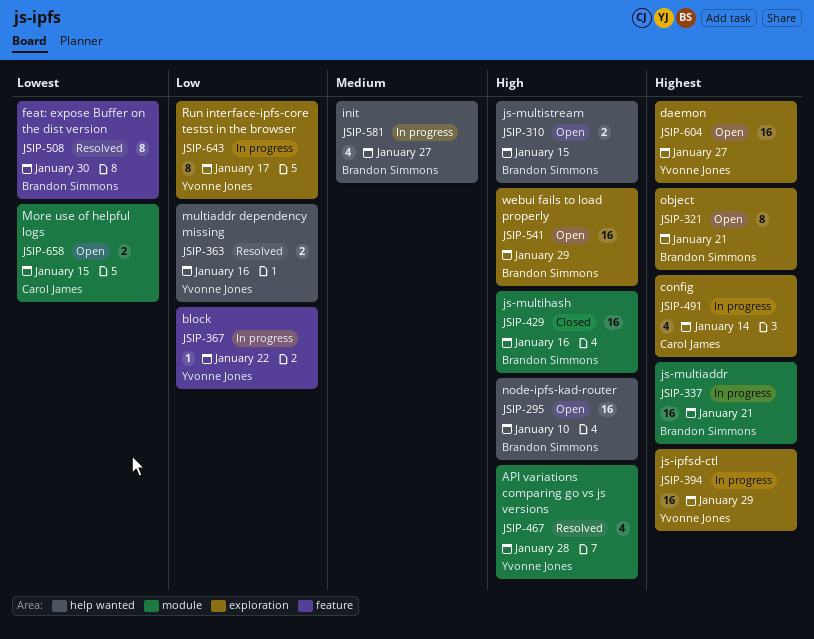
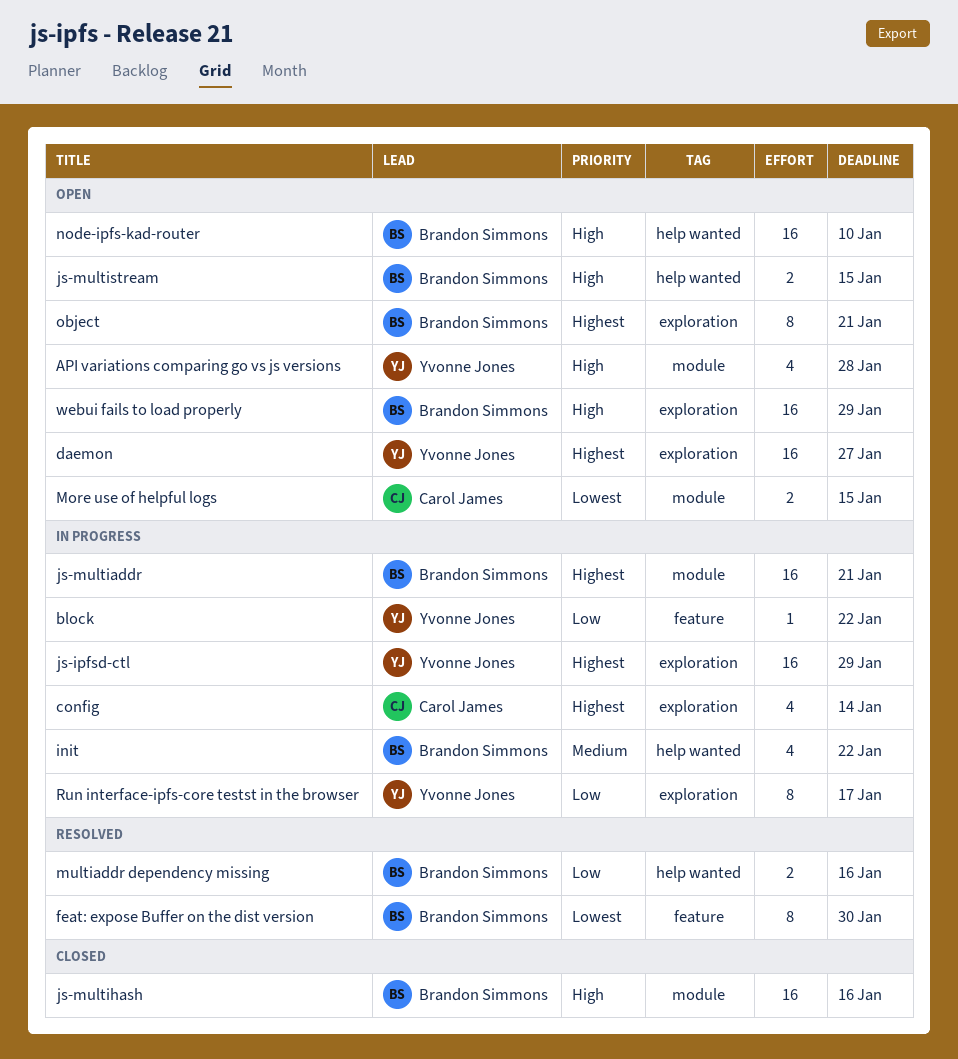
API variations comparing go vs js versions, status: Resolved -> Open
init, due: Jan 27 -> Jan 22
multiaddr dependency missing, owner: Yvonne Jones -> Brandon Simmons

